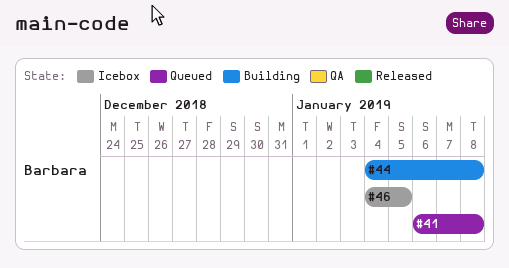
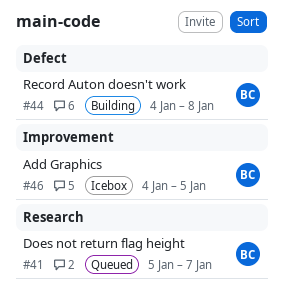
#41, start: Jan 6 -> Jan 5
#41, due: Jan 8 -> Jan 7

